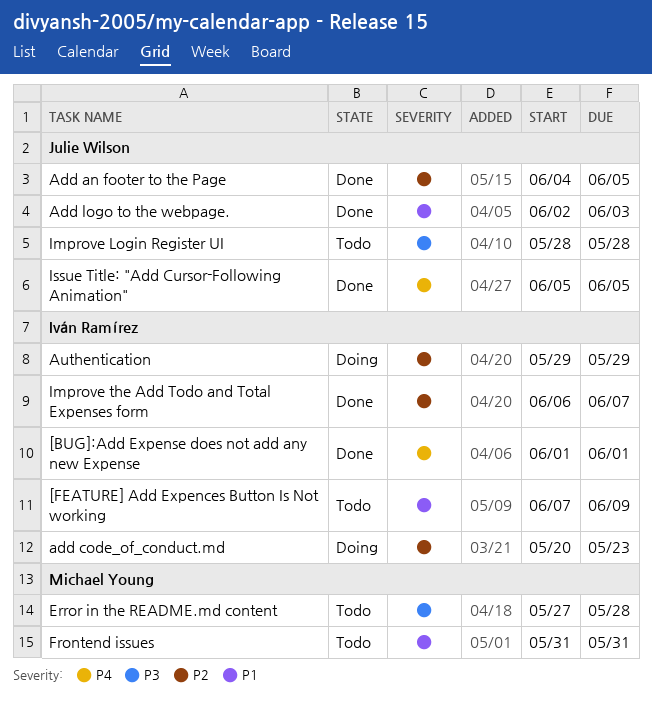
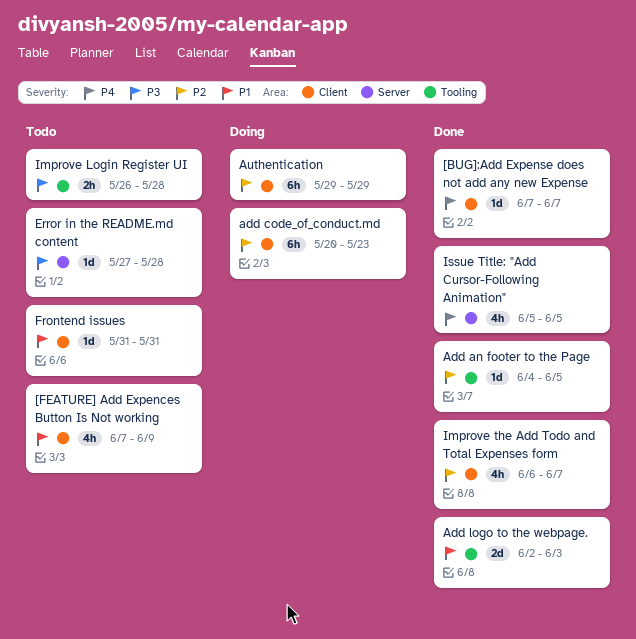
[BUG]:Add Expense does not add any new Expense, start: Jun 1 -> Jun 7
[BUG]:Add Expense does not add any new Expense, due: Jun 1 -> Jun 7
Improve Login Register UI, start: May 28 -> May 26

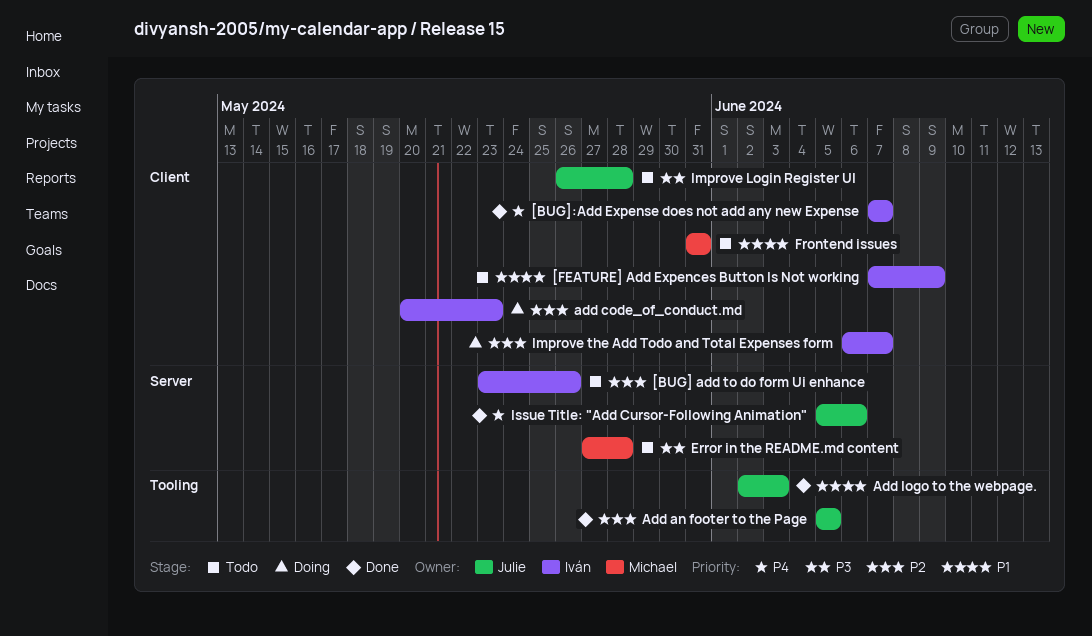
[BUG] add to do form Ui enhance: none -> present
Add an footer to the Page, start: Jun 4 -> Jun 5
Authentication: present -> none
Improve Login Register UI, label: Tooling -> Client
Improve the Add Todo and Total Expenses form, status: Done -> Doing
Issue Title: "Add Cursor-Following Animation", due: Jun 5 -> Jun 6

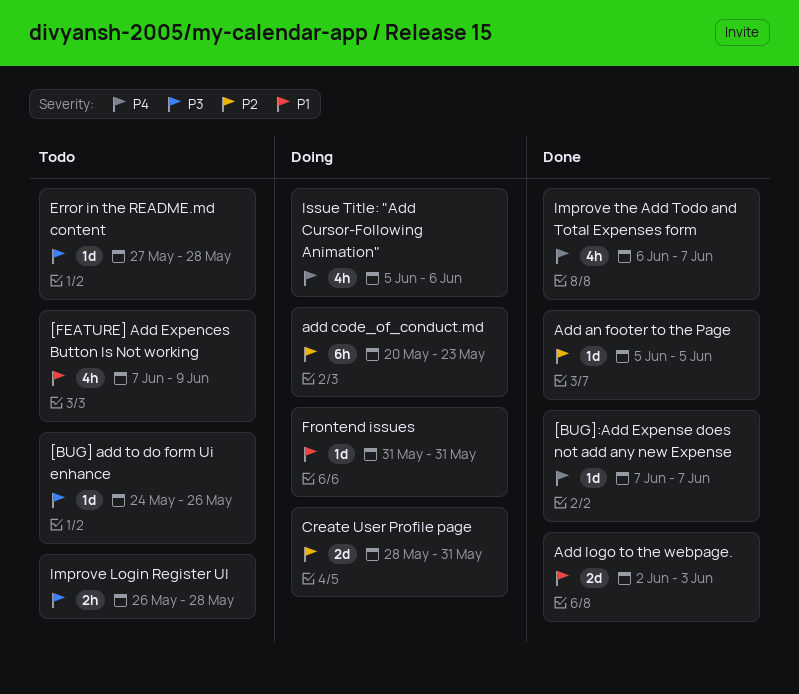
[BUG] add to do form Ui enhance, priority: P2 -> P3
[BUG] add to do form Ui enhance, start: May 23 -> May 24
Create User Profile page: none -> present
Frontend issues, status: Todo -> Doing
Improve the Add Todo and Total Expenses form, status: Doing -> Done
Improve the Add Todo and Total Expenses form, priority: P2 -> P4
Issue Title: "Add Cursor-Following Animation", status: Done -> Doing

